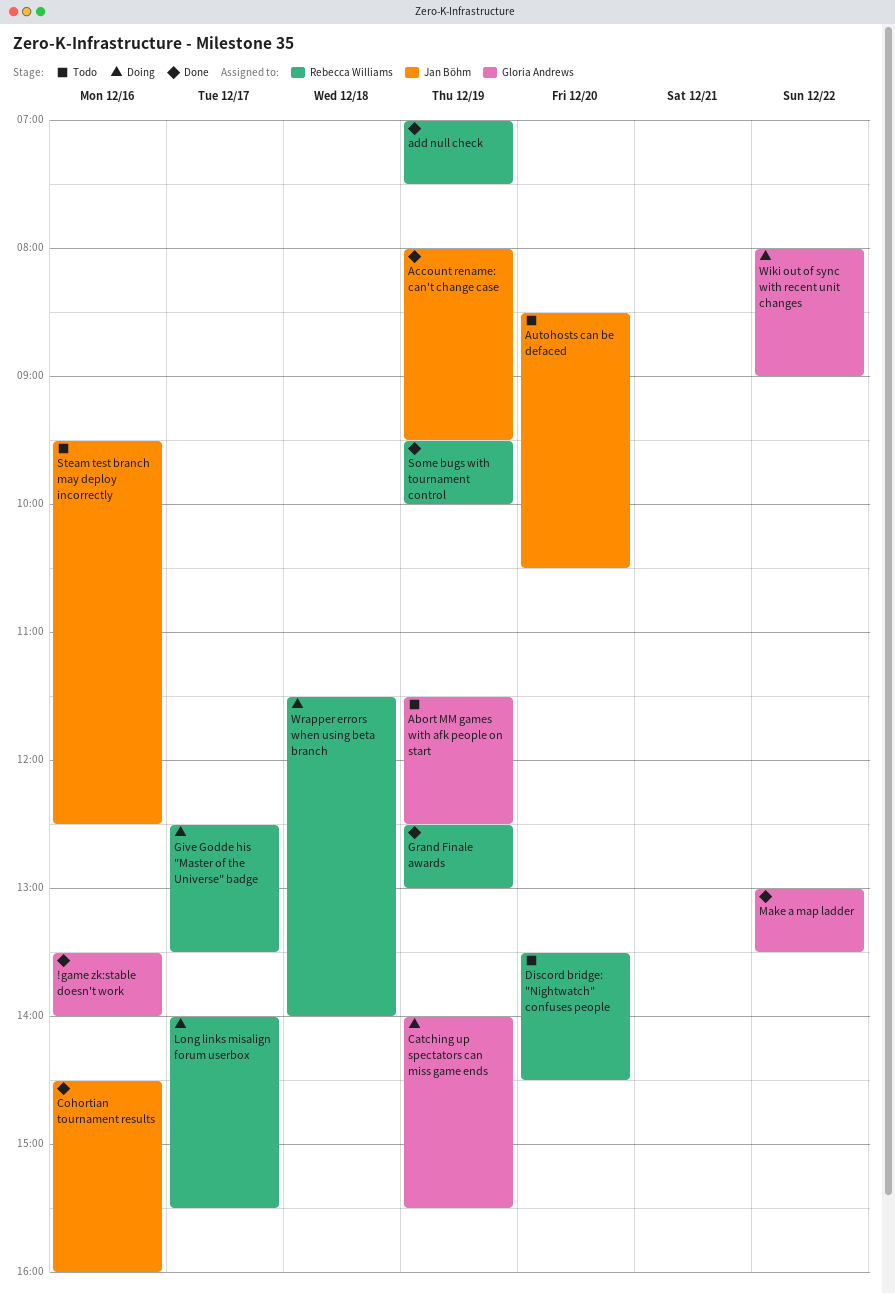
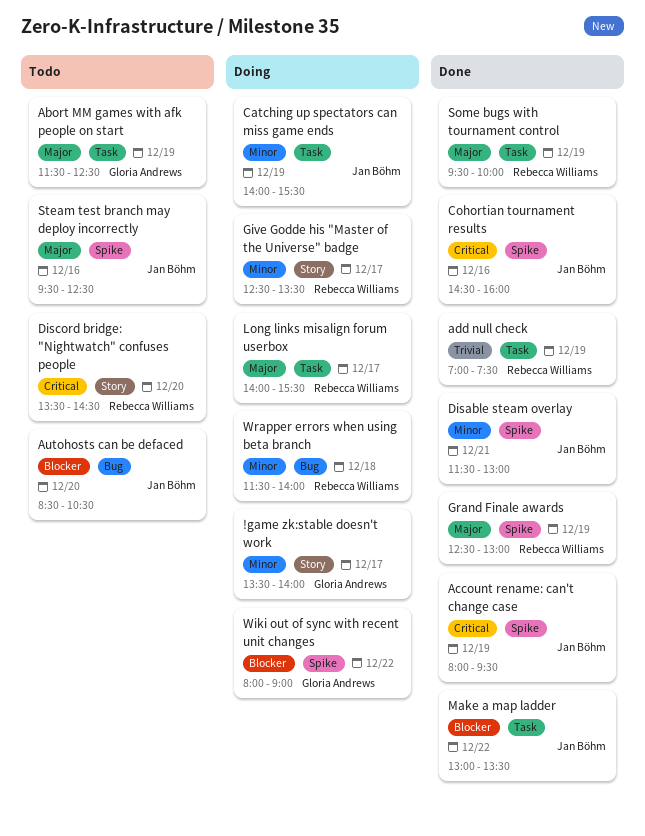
!game zk:stable doesn't work, status: Done -> Doing
!game zk:stable doesn't work, day: Dec 16 -> Dec 17
Catching up spectators can miss game ends, owner: Gloria Andrews -> Jan Böhm
Disable steam overlay: none -> present
Make a map ladder, owner: Gloria Andrews -> Jan Böhm

